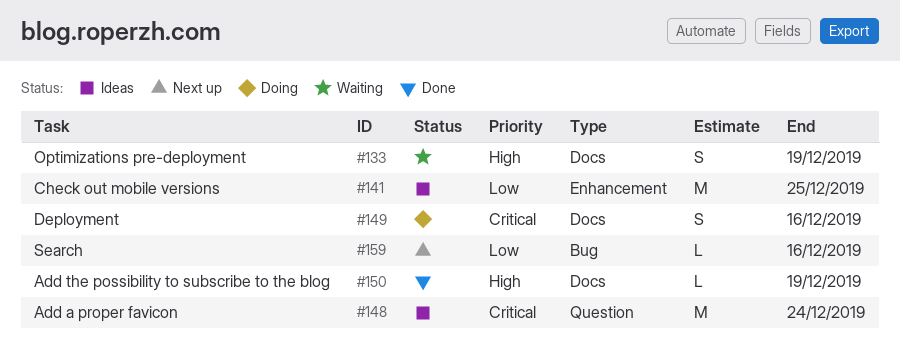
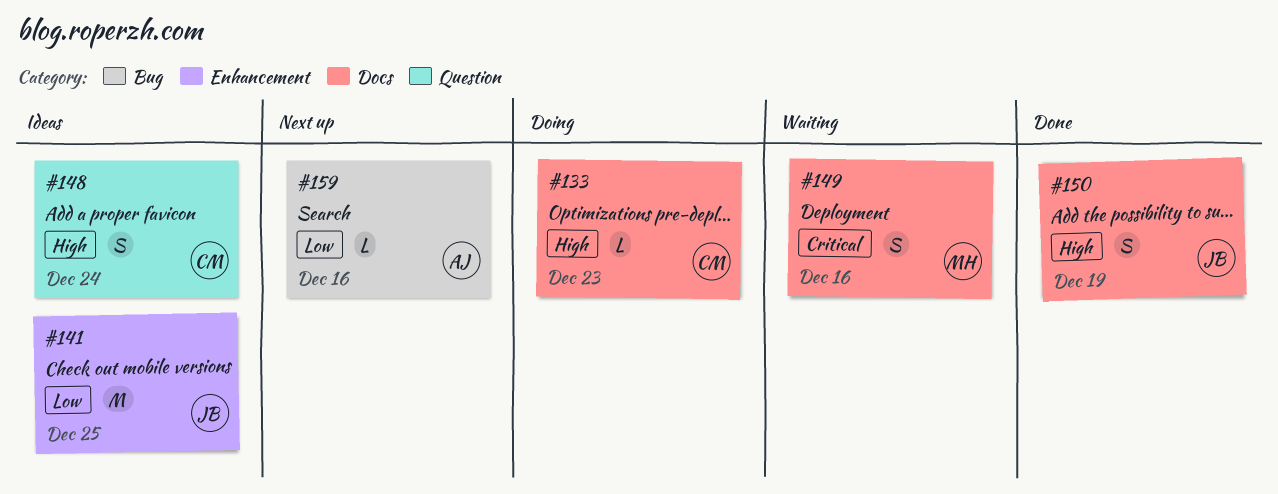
#133, status: Waiting -> Doing
#133, estimate: S -> L
#133, due: Dec 19 -> Dec 23
#148, priority: Critical -> High
#148, estimate: M -> S
#149, status: Doing -> Waiting
#150, estimate: L -> S

